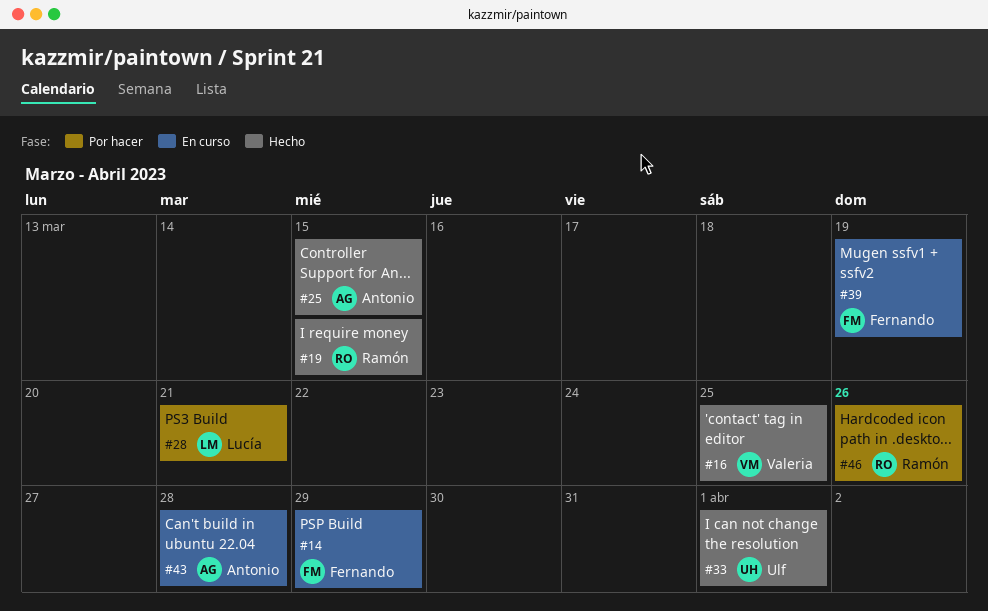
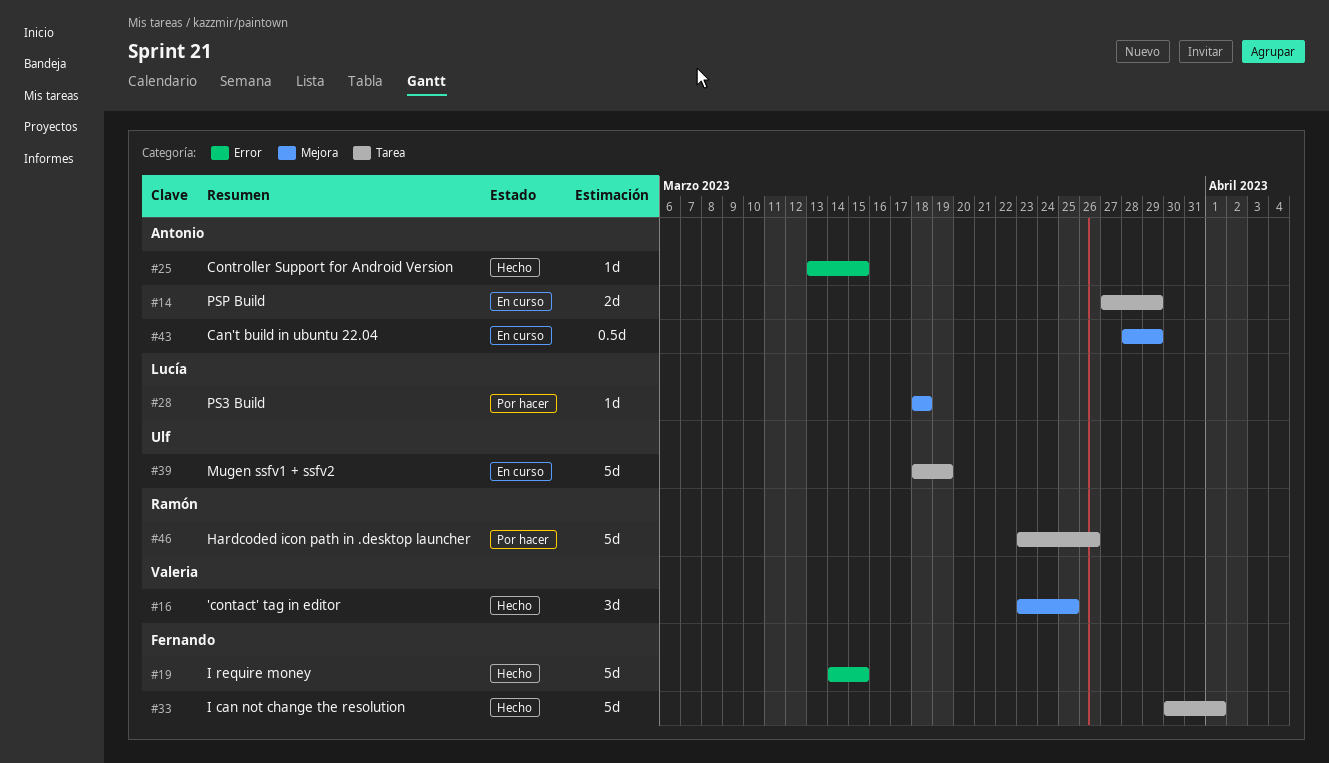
#14, owner: Fernando -> Antonio
#19, owner: Ramón -> Fernando
#28, due: Mar 21 -> Mar 18
#33, owner: Ulf -> Fernando
#39, owner: Fernando -> Ulf
#43, due: Mar 28 -> Mar 29

